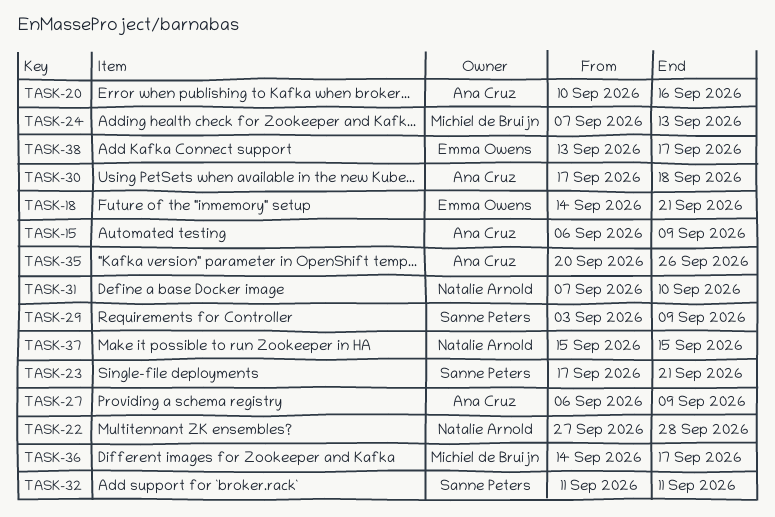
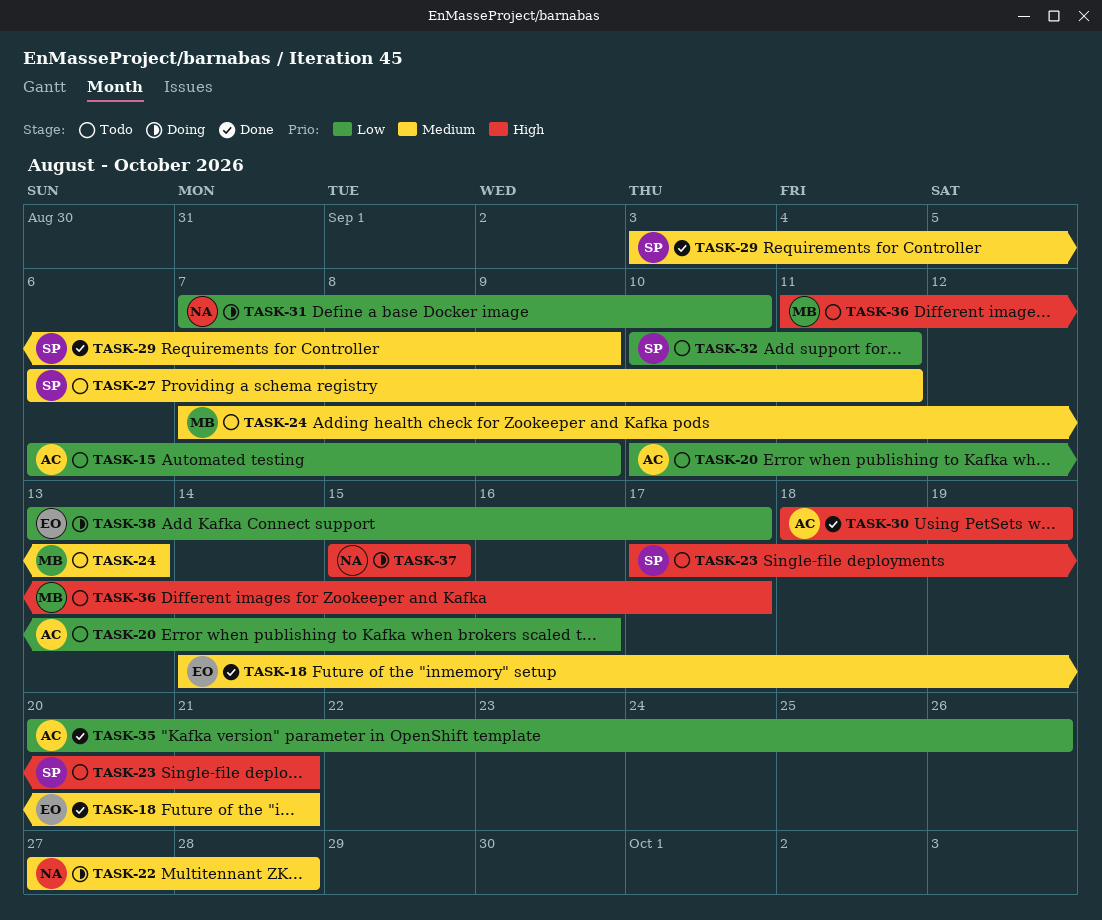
TASK-27, owner: Ana Cruz -> Sanne Peters
TASK-27, due: Sep 9 -> Sep 11
TASK-30, start: Sep 17 -> Sep 18
TASK-30, due: Sep 18 -> Sep 19
TASK-32, start: Sep 11 -> Sep 10
TASK-36, start: Sep 14 -> Sep 11

